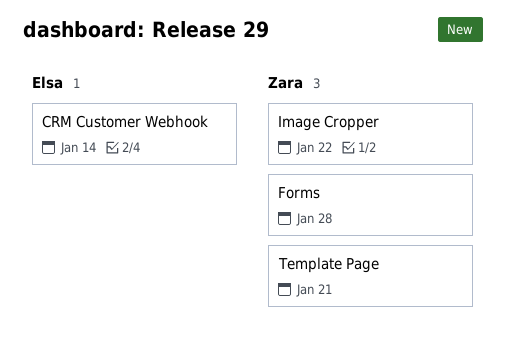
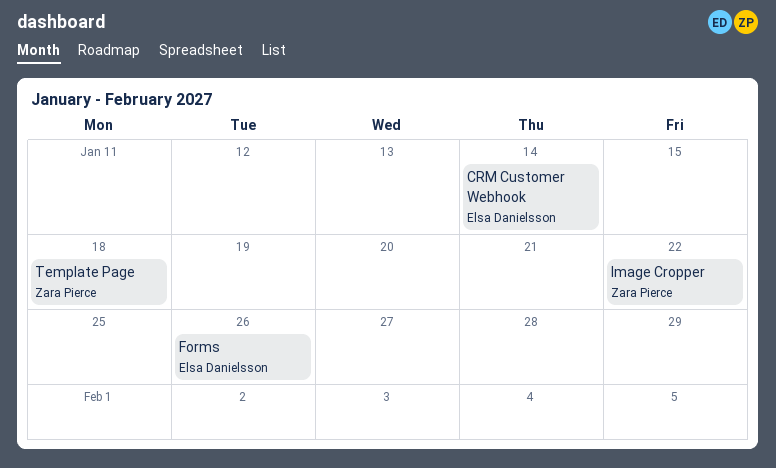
Forms, owner: Zara Pierce -> Elsa Danielsson
Forms, due: Jan 28 -> Jan 26
Template Page, due: Jan 21 -> Jan 18

